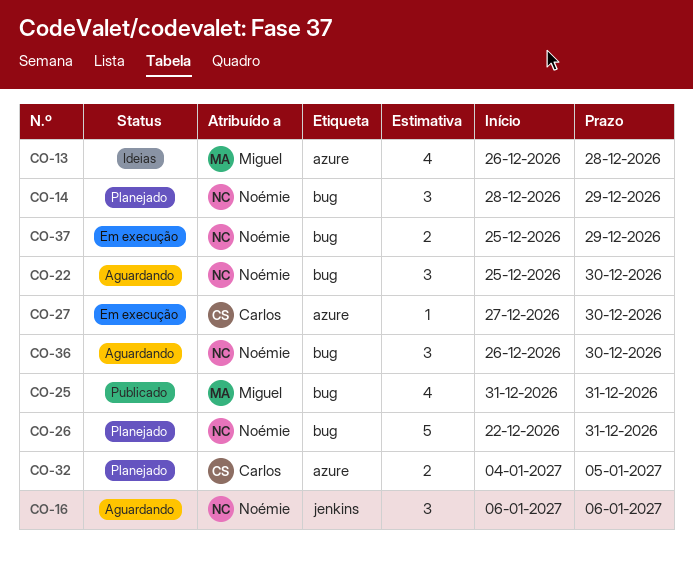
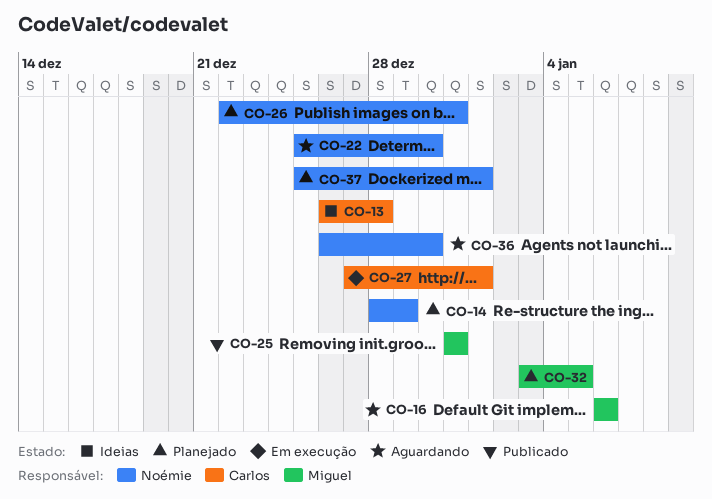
CO-13, owner: Miguel -> Carlos
CO-16, owner: Noémie -> Miguel
CO-27, due: Dec 30 -> Jan 1
CO-32, owner: Carlos -> Miguel
CO-32, start: Jan 4 -> Jan 3
CO-37, status: Em execução -> Planejado
CO-37, due: Dec 29 -> Jan 1

